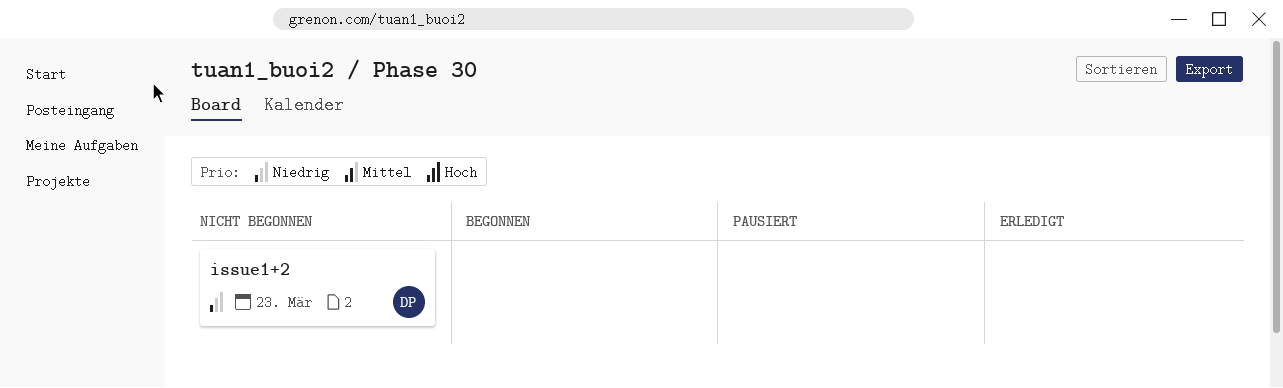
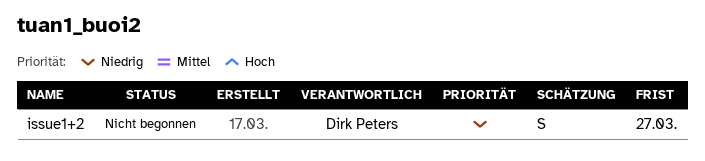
issue1+2, due: Mar 23 -> Mar 27

